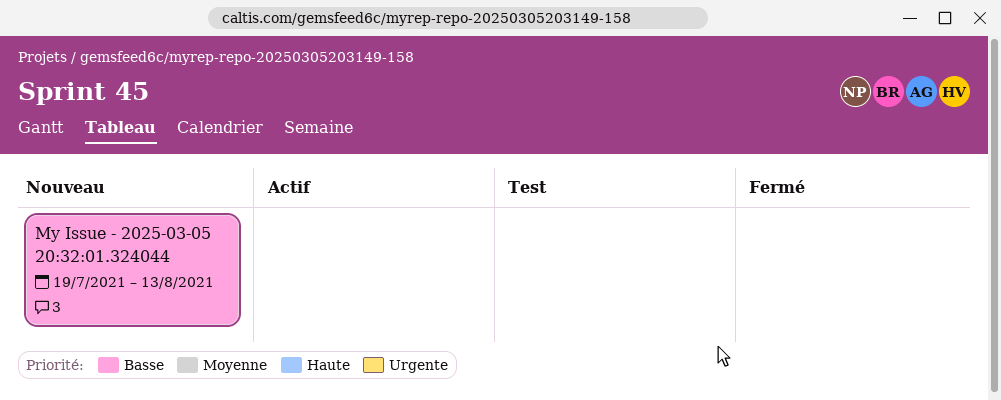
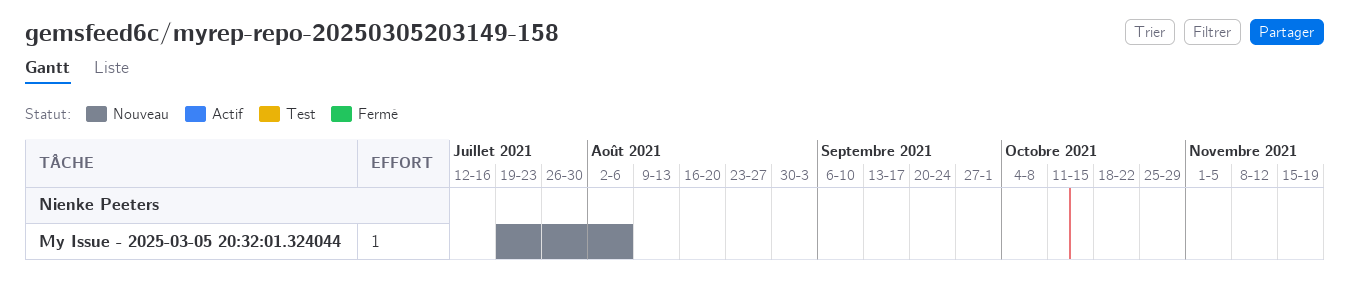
My Issue - 2025-03-05 20:32:01.324044, due: Aug 13 -> Aug 6

